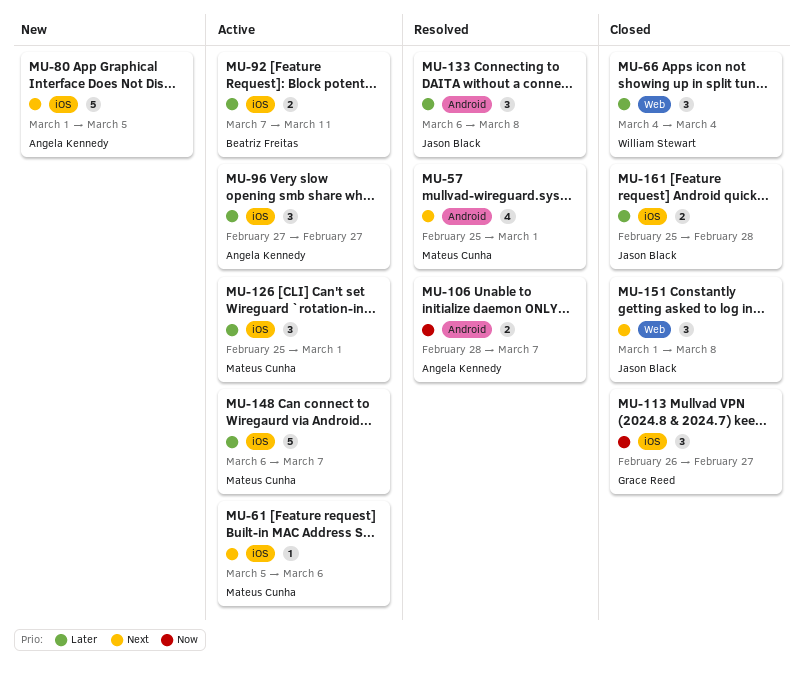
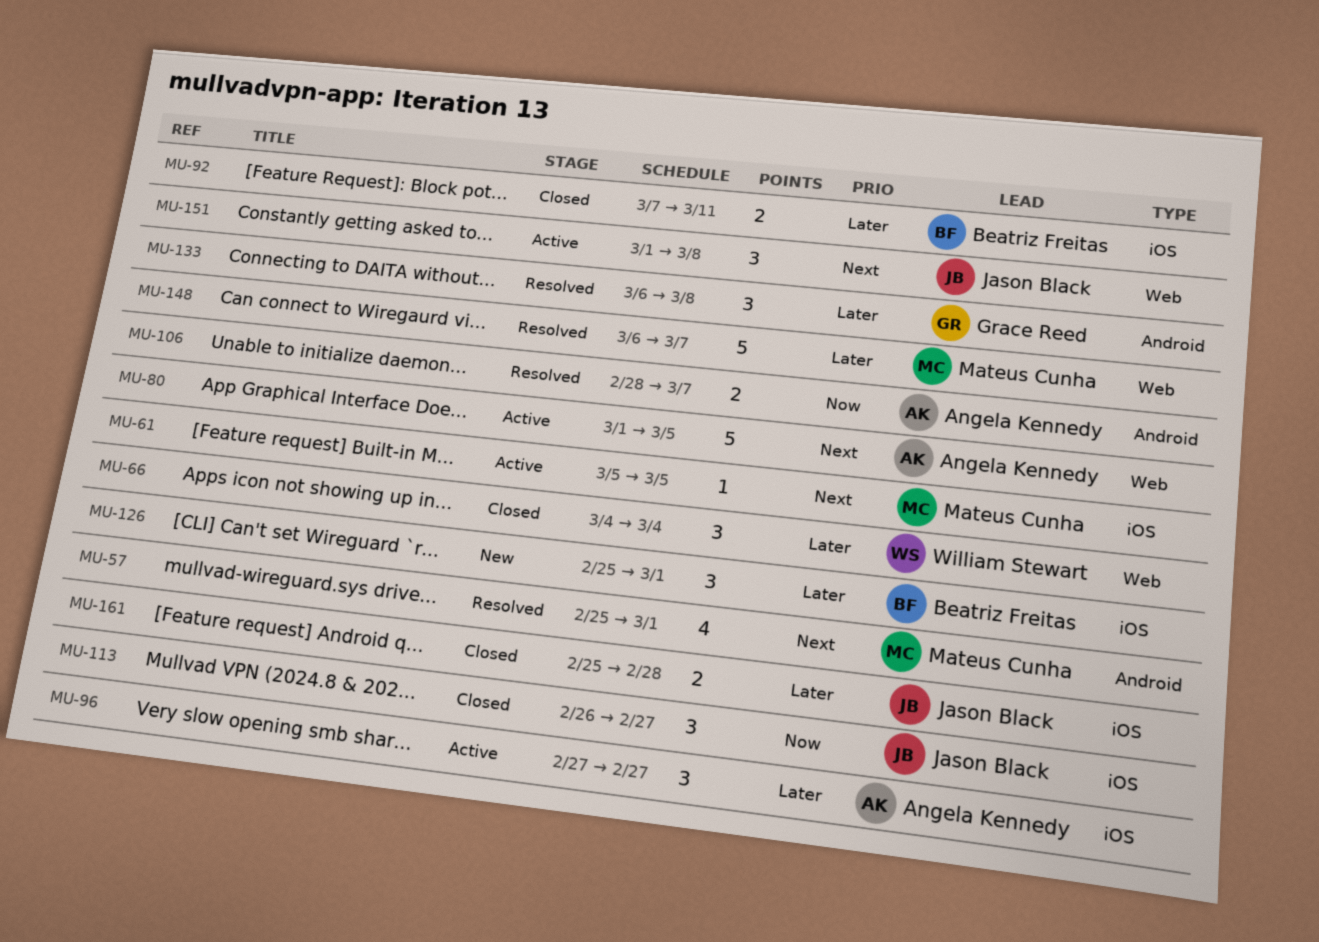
MU-61, due: Mar 6 -> Mar 5
MU-80, status: New -> Active
MU-80, label: iOS -> Web
MU-92, status: Active -> Closed
MU-113, owner: Grace Reed -> Jason Black
MU-126, status: Active -> New
MU-126, owner: Mateus Cunha -> Beatriz Freitas
MU-133, owner: Jason Black -> Grace Reed
MU-148, status: Active -> Resolved
MU-148, label: iOS -> Web
MU-151, status: Closed -> Active

